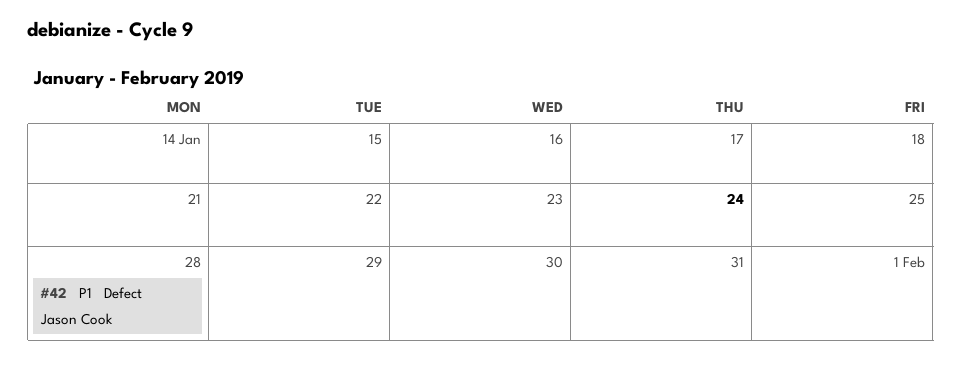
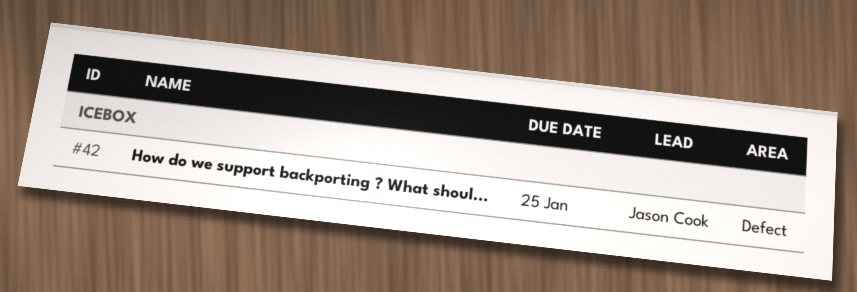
#42, due: Jan 28 -> Jan 25

